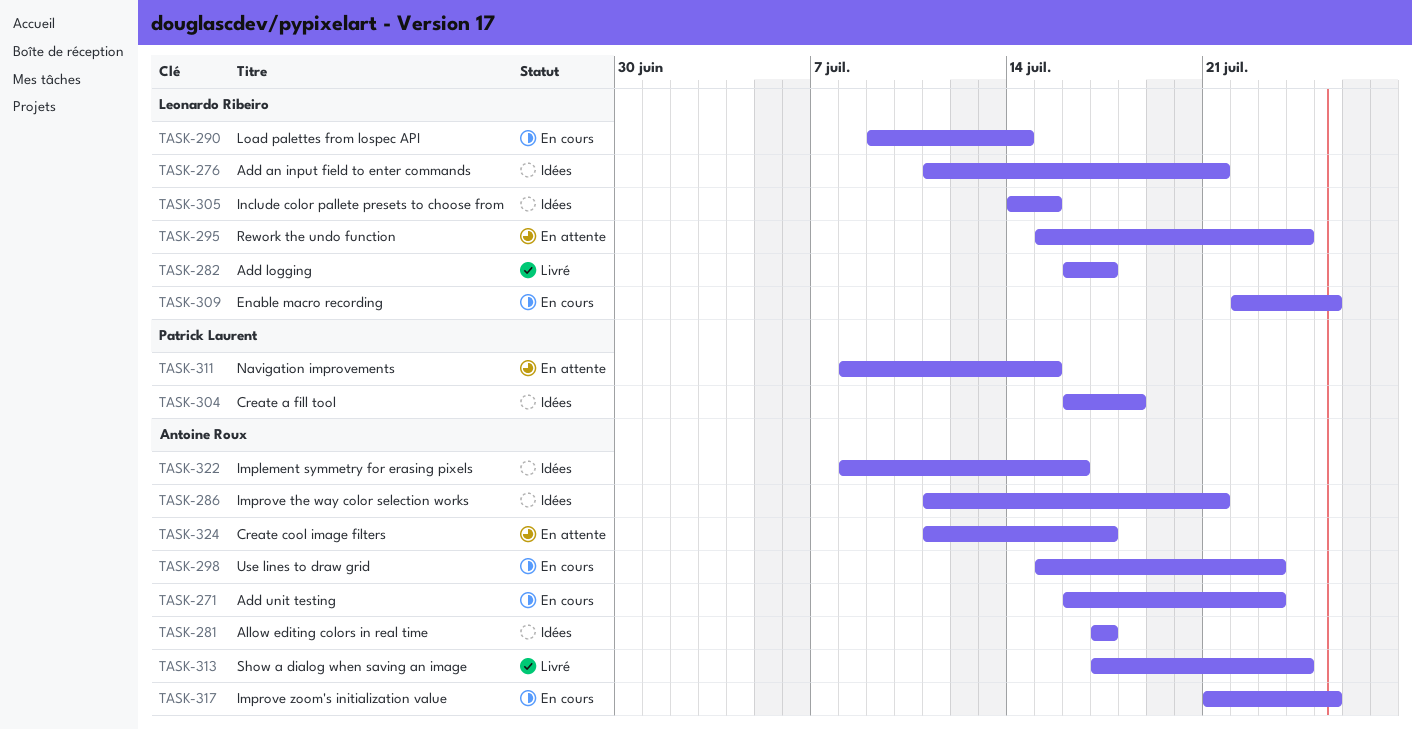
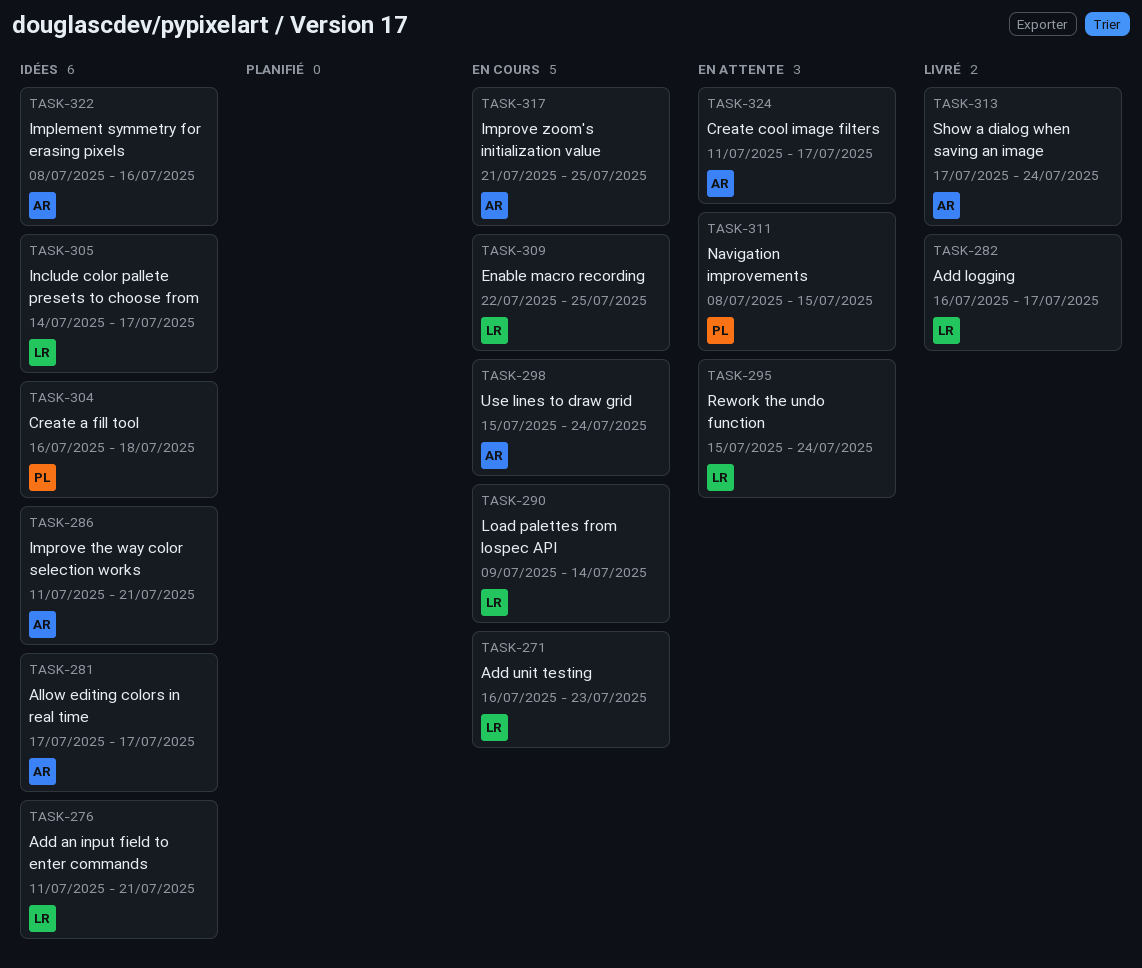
TASK-271, owner: Antoine Roux -> Leonardo Ribeiro
TASK-298, due: Jul 23 -> Jul 24
TASK-305, due: Jul 15 -> Jul 17

